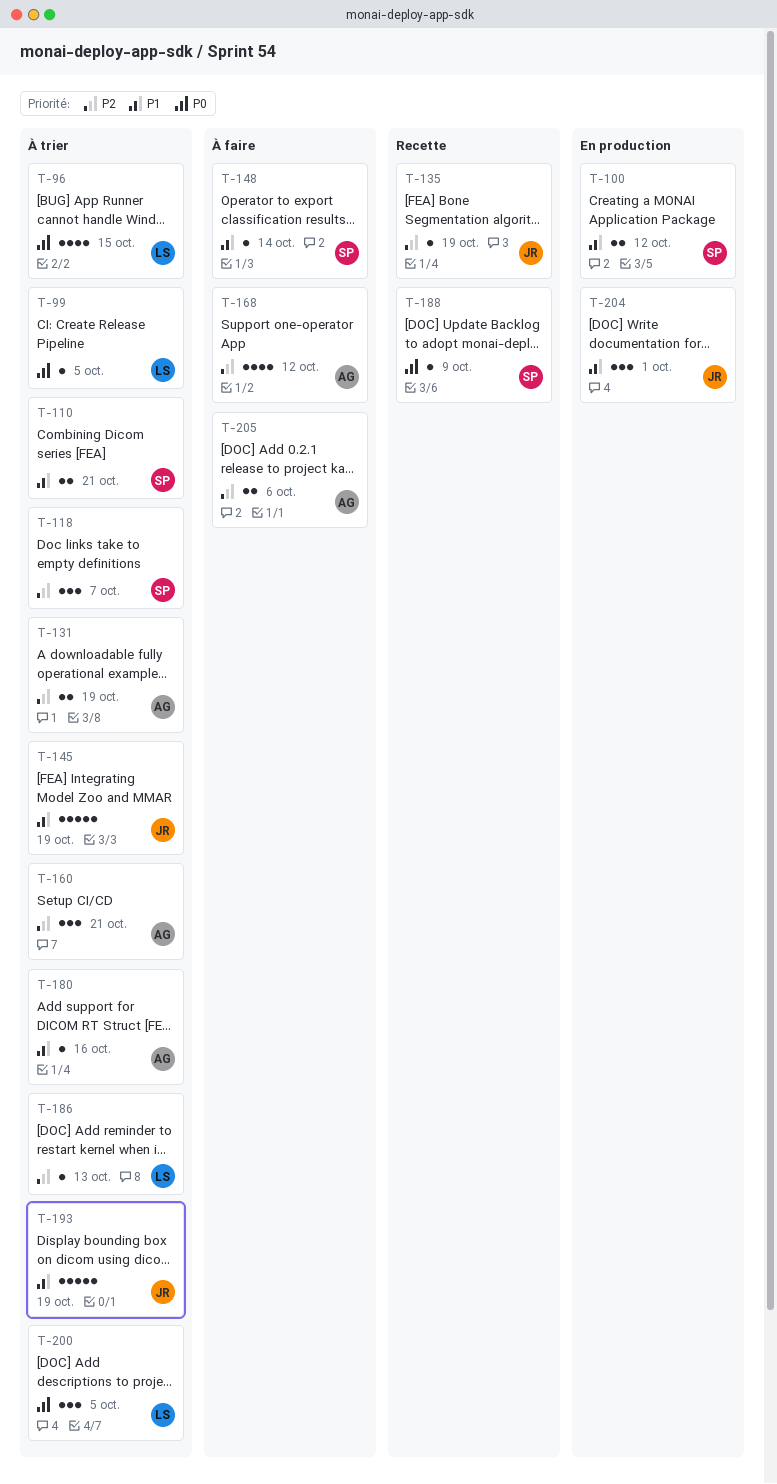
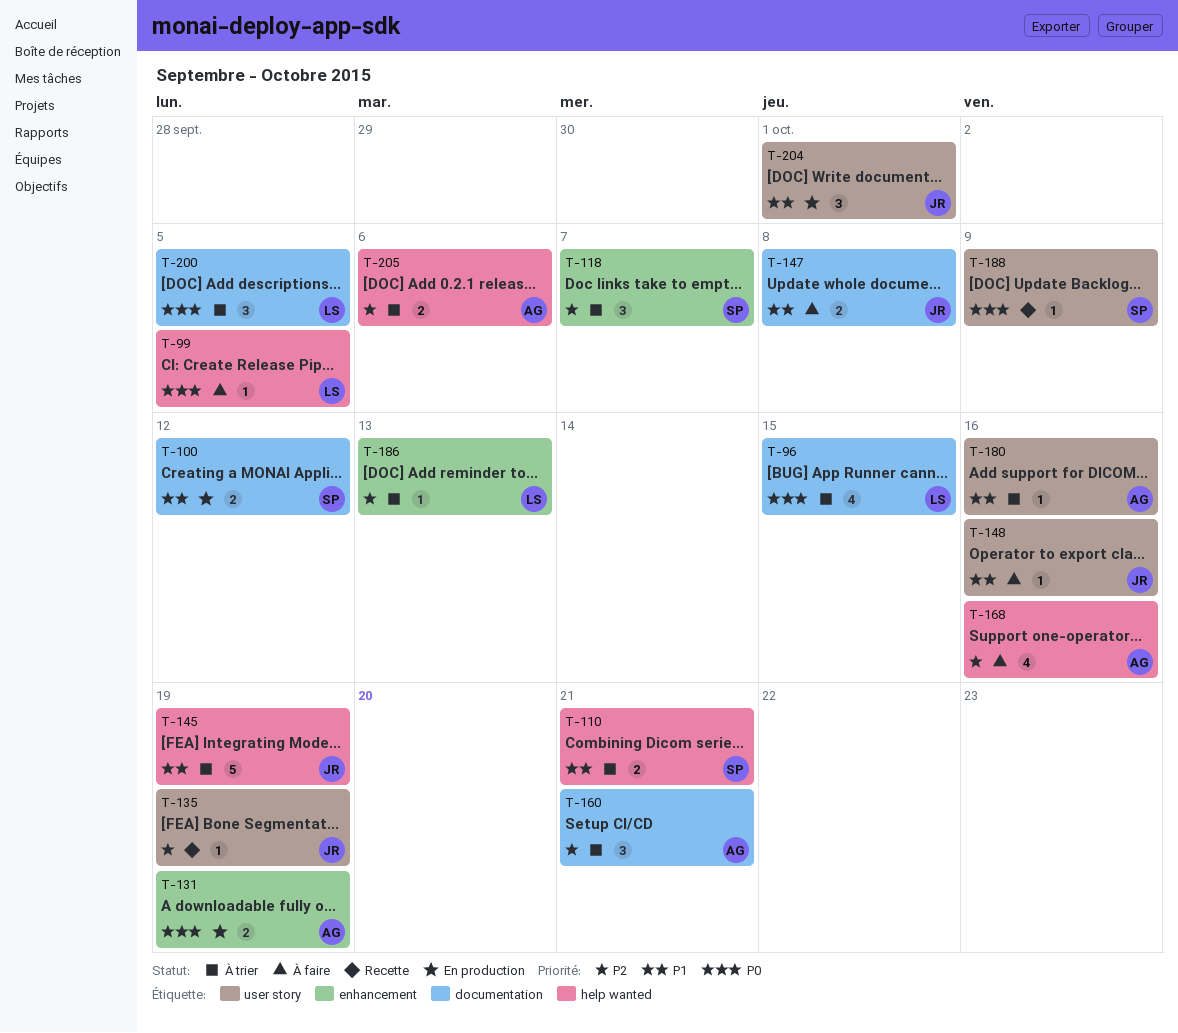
T-99, status: À trier -> À faire
T-131, status: À trier -> En production
T-131, priority: P2 -> P0
T-147: none -> present
T-148, owner: SP -> JR
T-148, due: Oct 14 -> Oct 16
T-168, due: Oct 12 -> Oct 16
T-193: present -> none
T-205, status: À faire -> À trier

